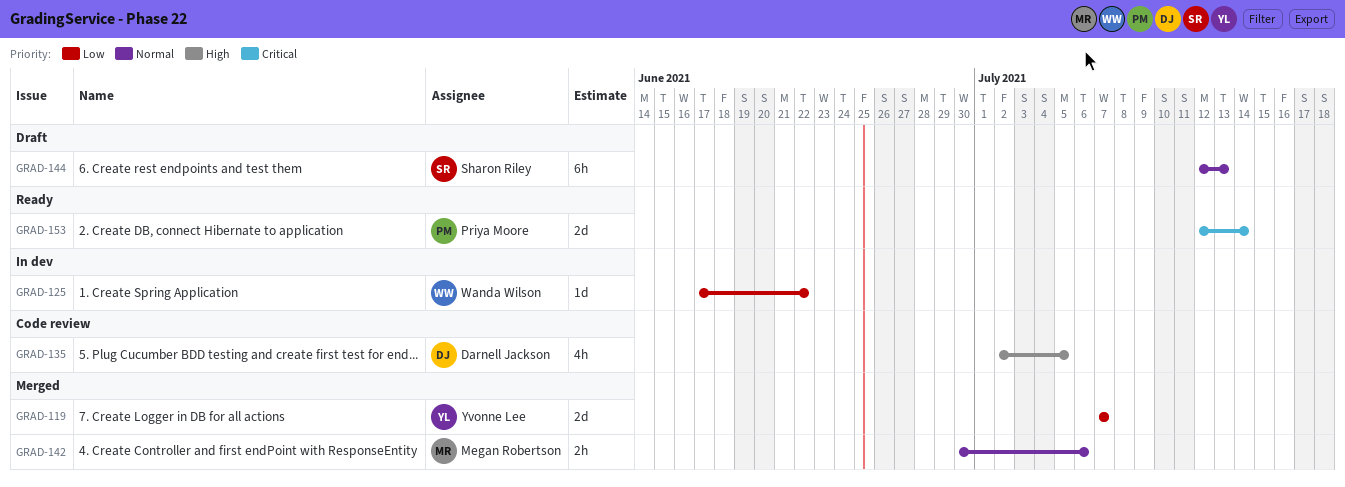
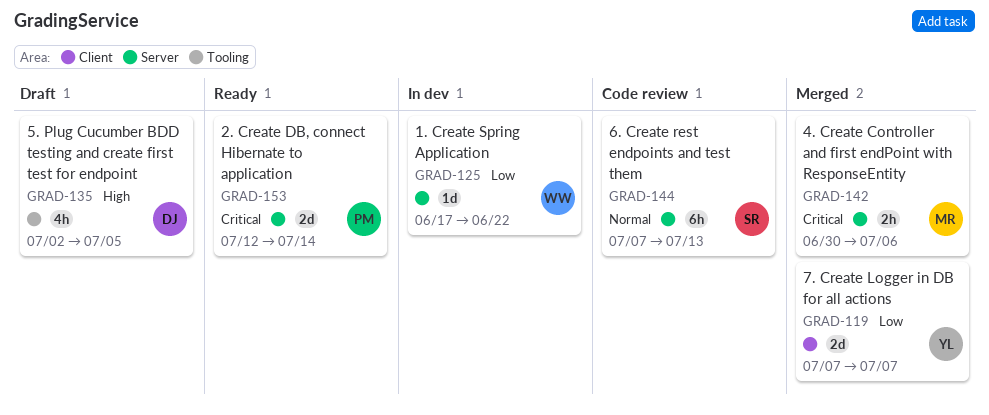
GRAD-135, status: Code review -> Draft
GRAD-142, priority: Normal -> Critical
GRAD-144, status: Draft -> Code review
GRAD-144, start: Jul 12 -> Jul 7

